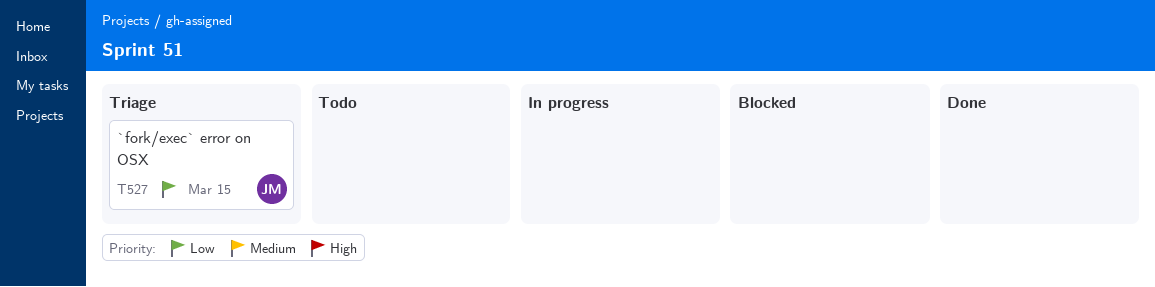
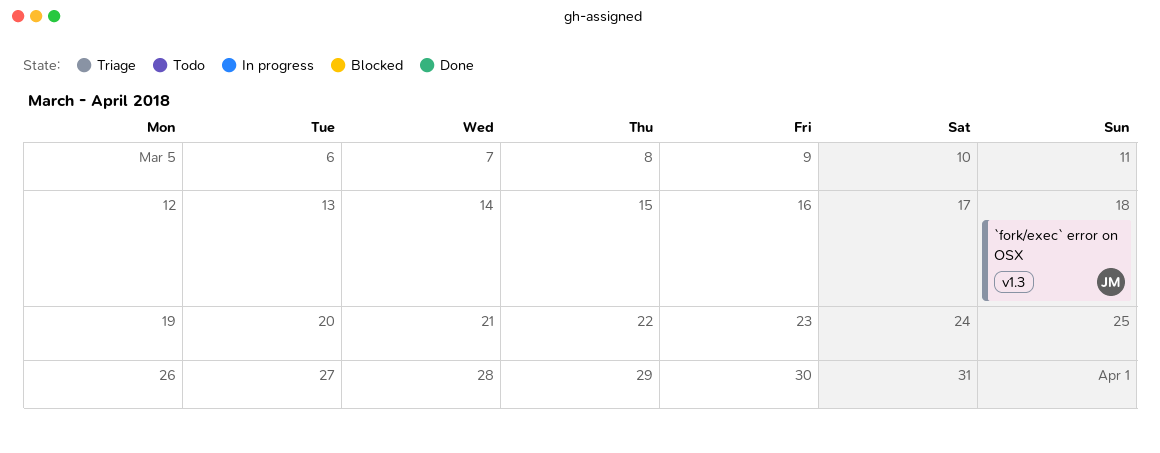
`fork/exec` error on OSX, due: Mar 15 -> Mar 18

